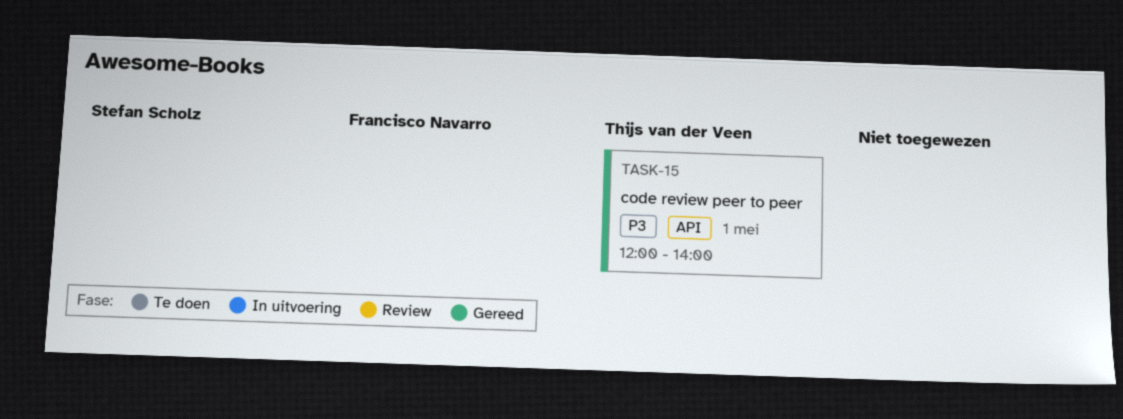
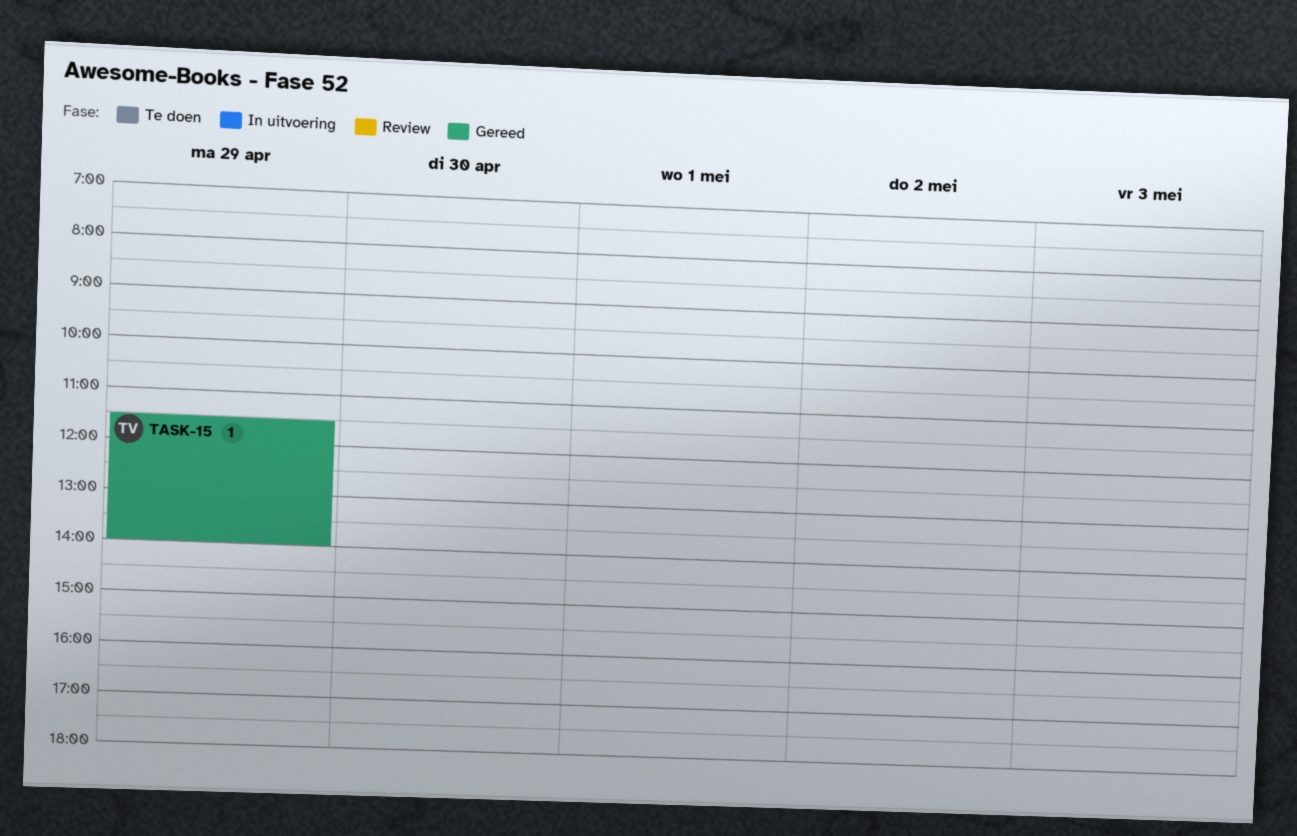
TASK-15, day: May 1 -> Apr 29
TASK-15, begins: 12:00 -> 11:30

